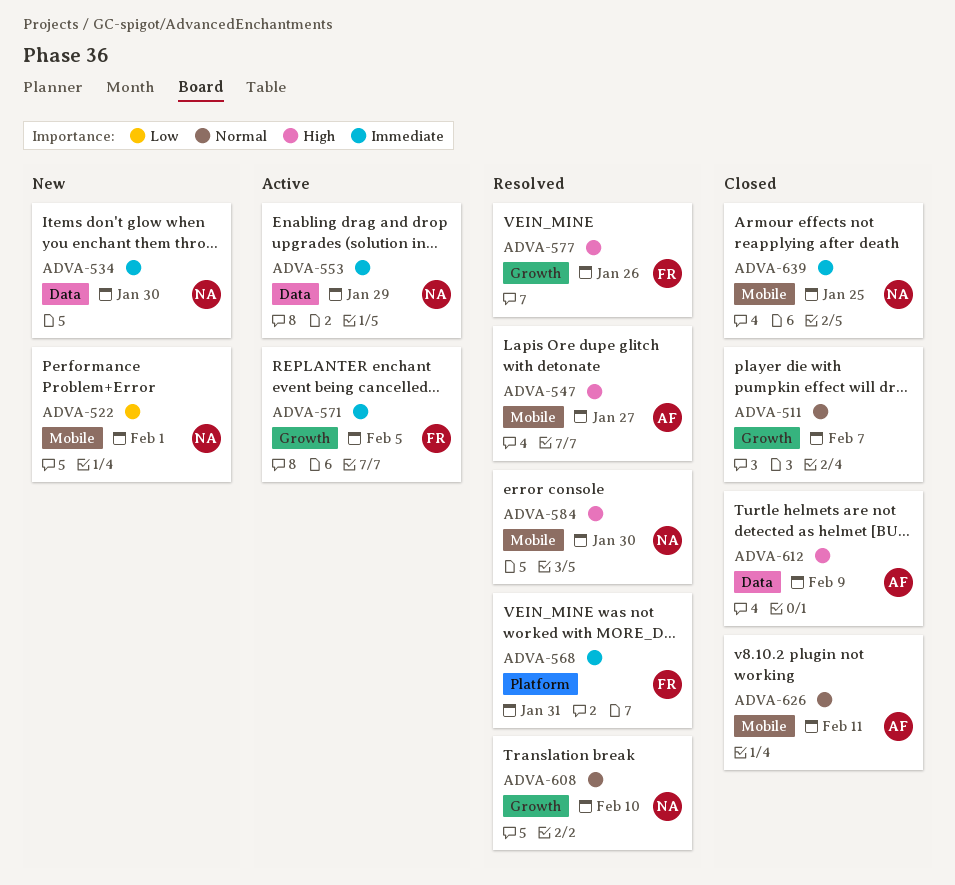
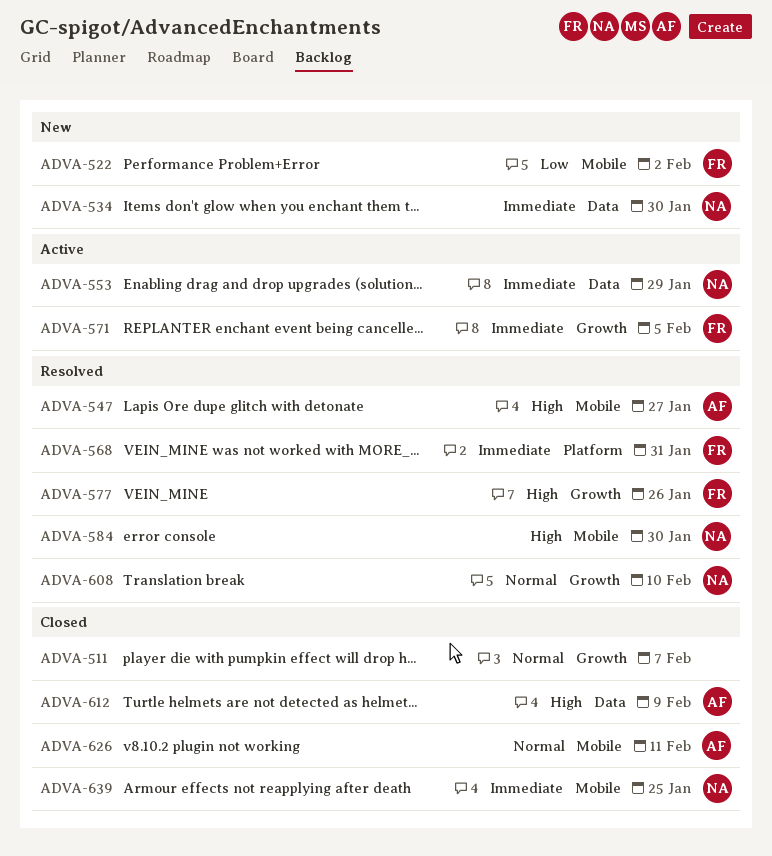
ADVA-522, owner: NA -> FR
ADVA-522, due: Feb 1 -> Feb 2

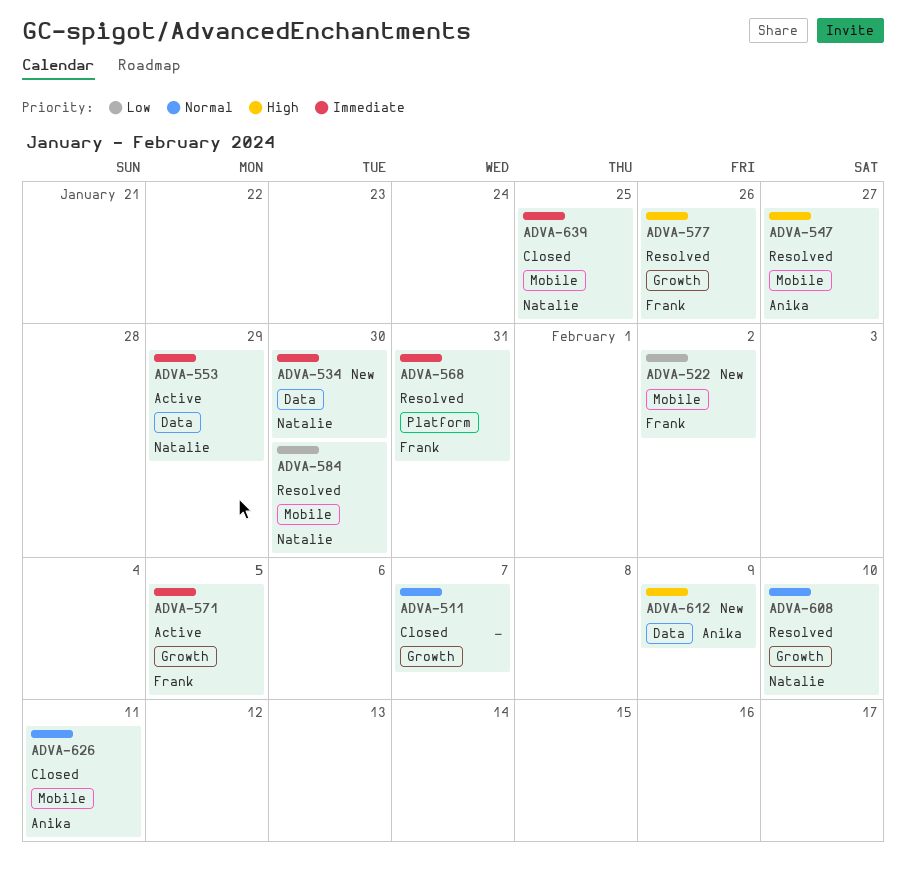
ADVA-584, priority: High -> Low
ADVA-612, status: Closed -> New

